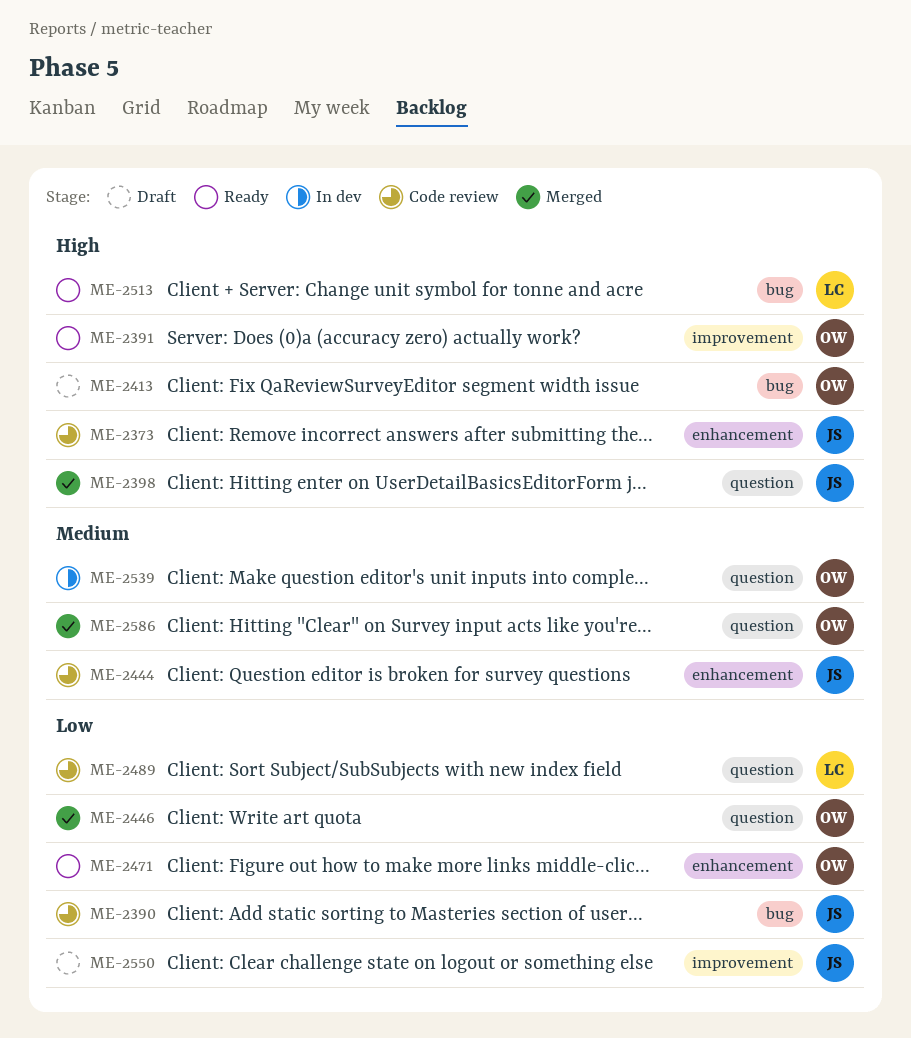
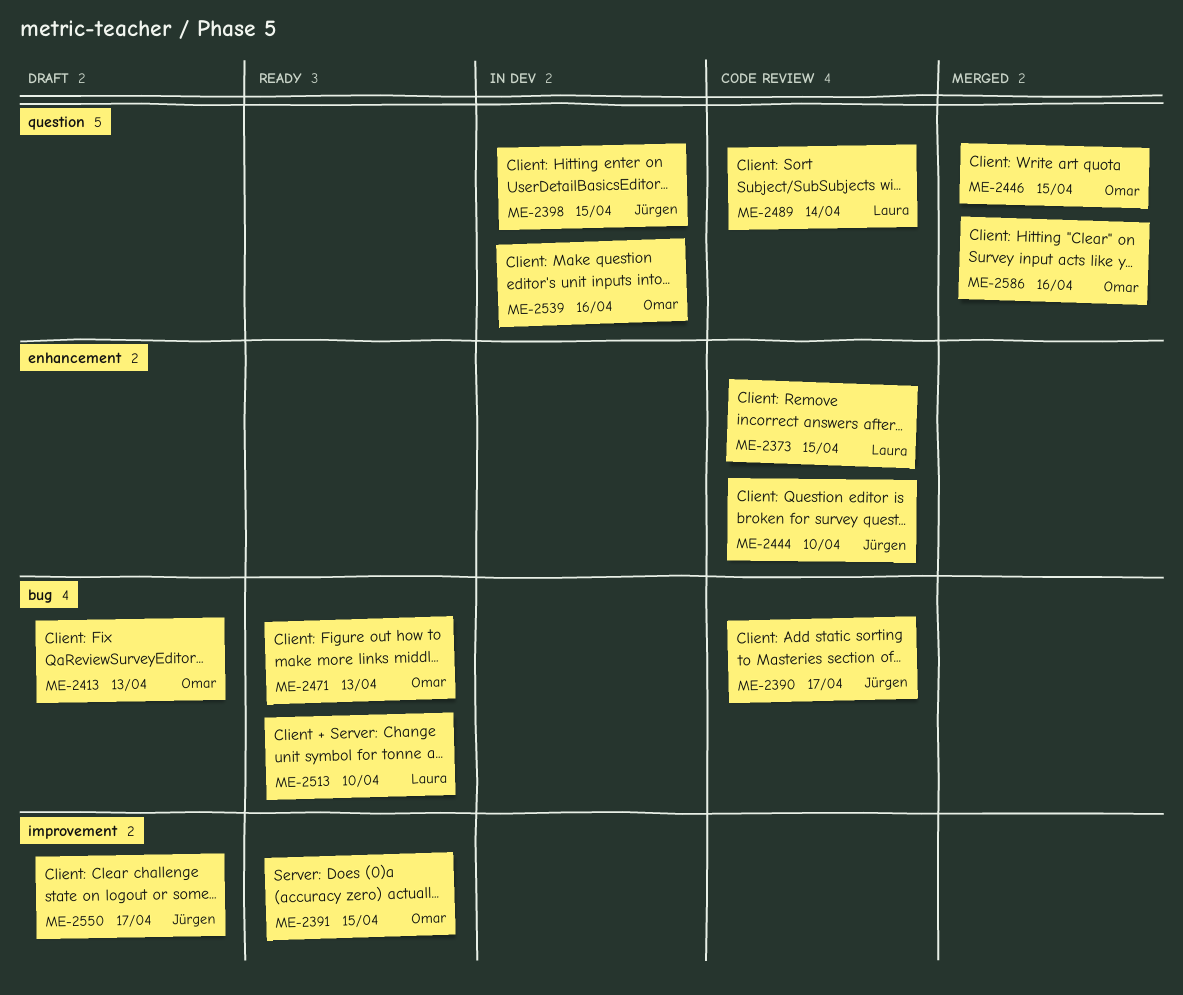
ME-2373, owner: Jürgen -> Laura
ME-2398, status: Merged -> In dev
ME-2471, label: enhancement -> bug

